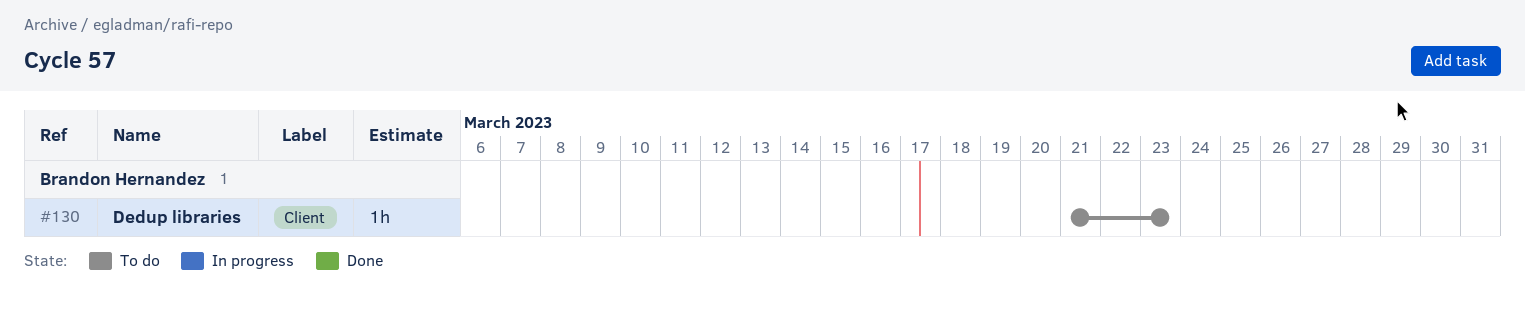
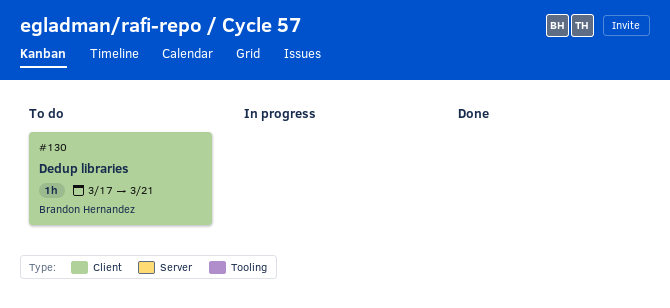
#130, start: Mar 21 -> Mar 17
#130, due: Mar 23 -> Mar 21

